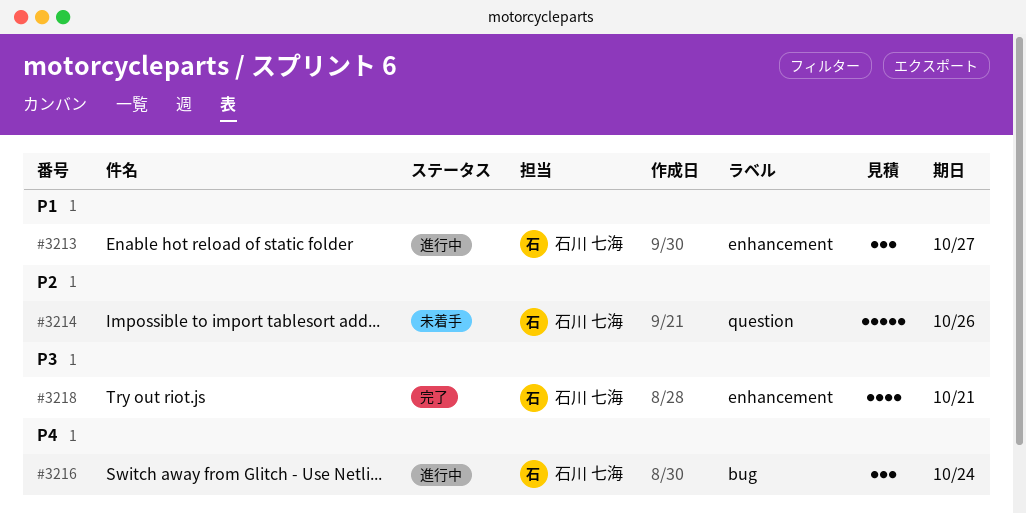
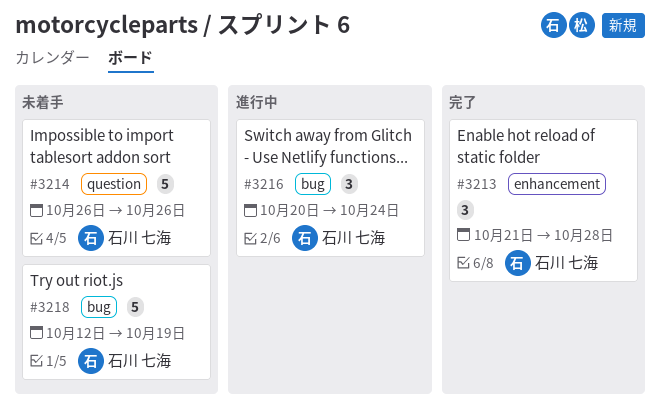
#3213, status: 進行中 -> 完了
#3213, due: Oct 27 -> Oct 28
#3218, status: 完了 -> 未着手
#3218, label: enhancement -> bug
#3218, estimate: 4 -> 5
#3218, due: Oct 21 -> Oct 19

